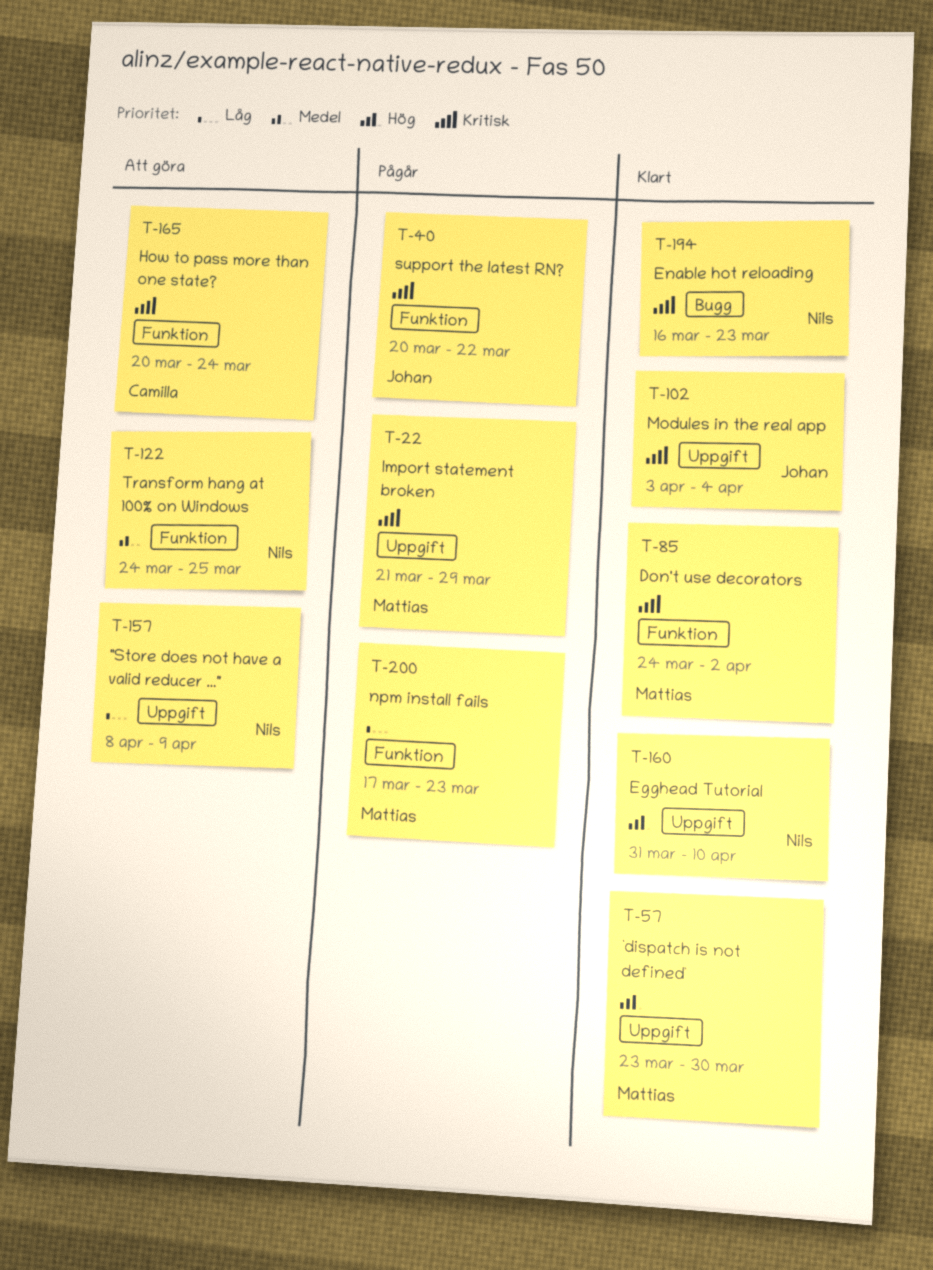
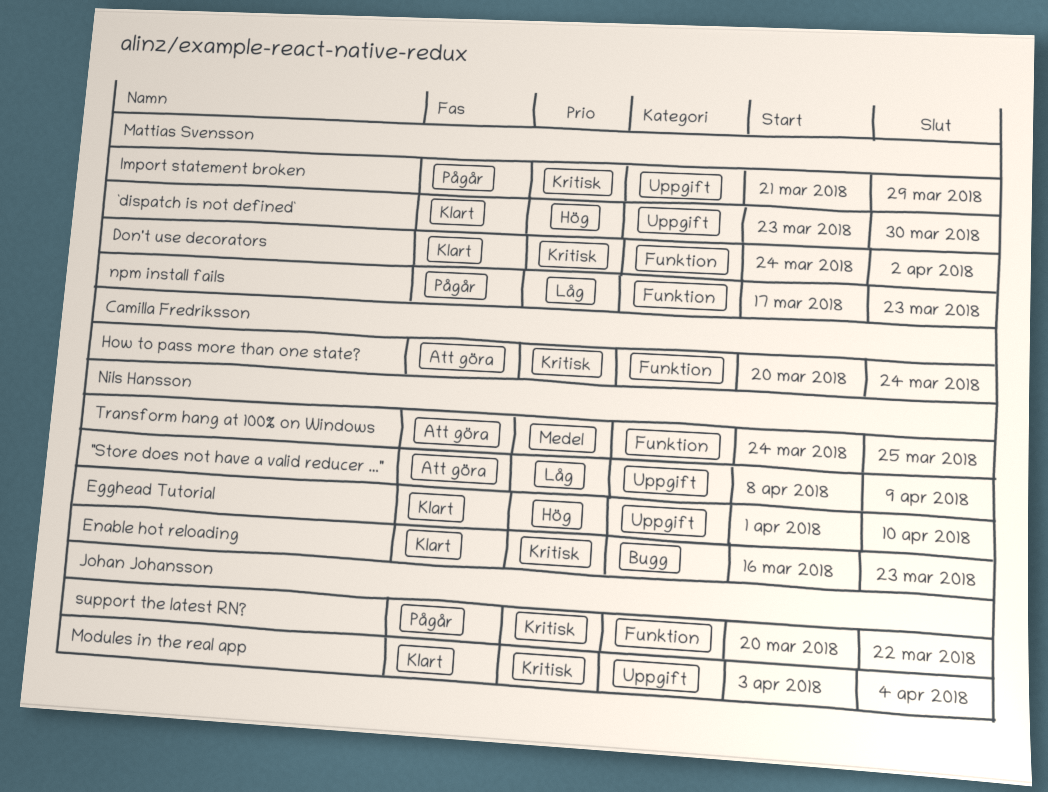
Egghead Tutorial, start: Mar 31 -> Apr 1

